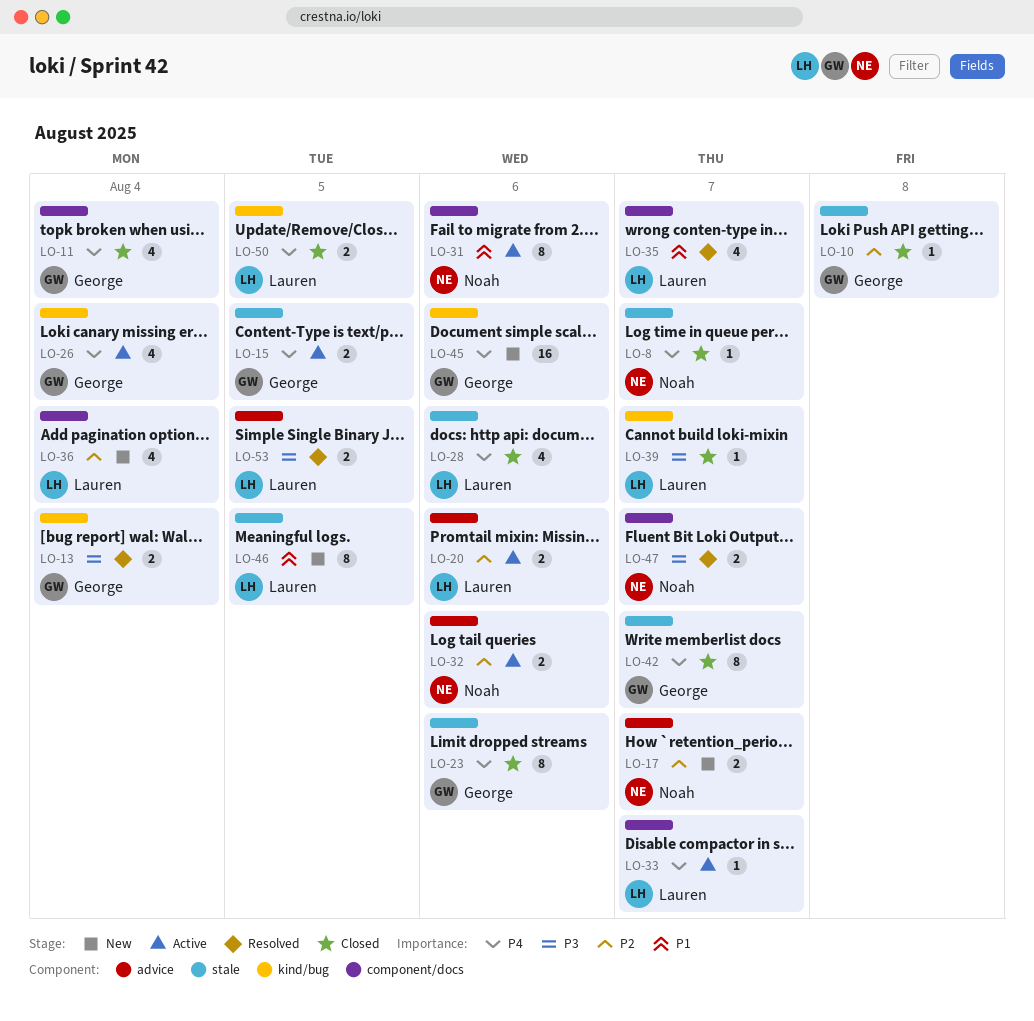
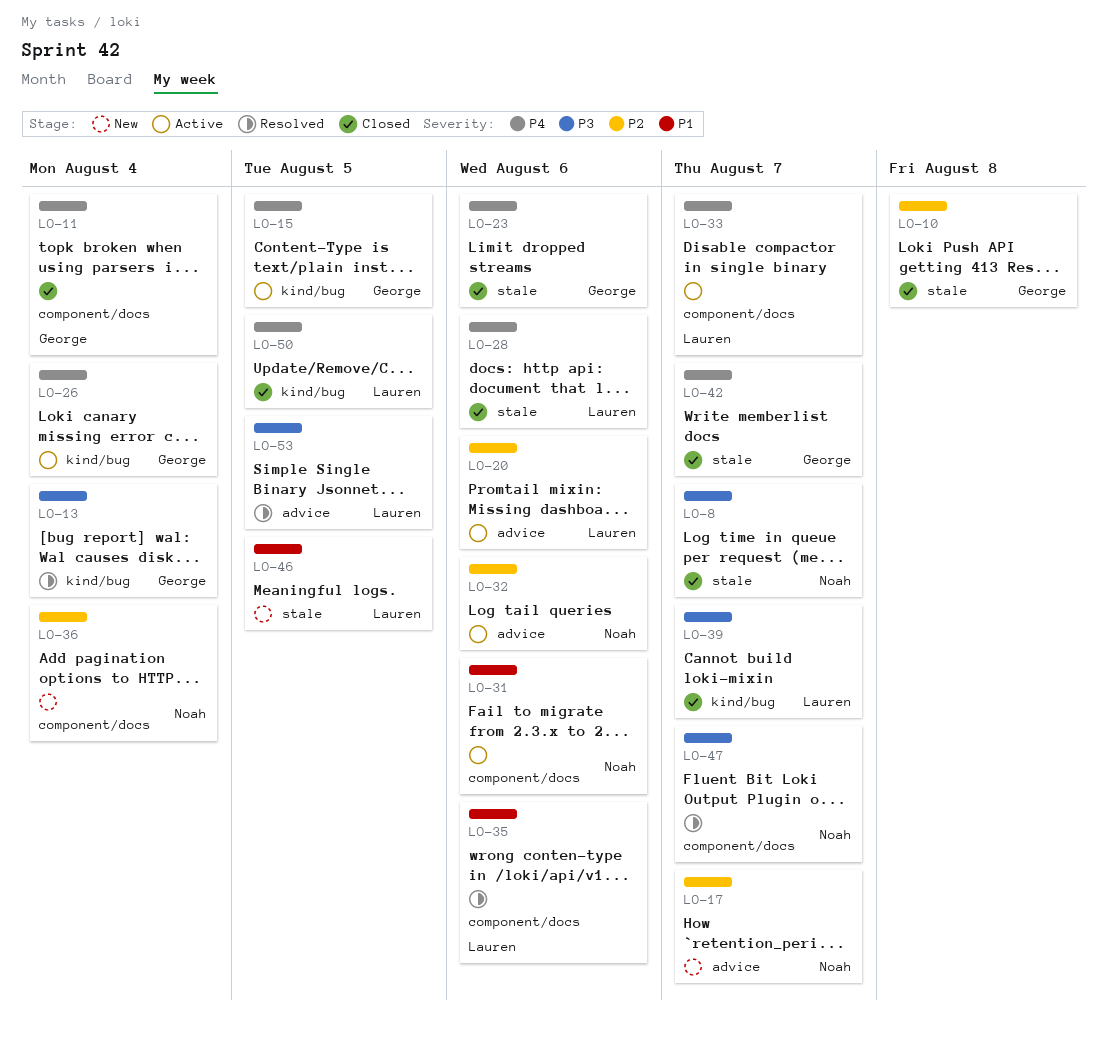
LO-8, priority: P4 -> P3
LO-15, label: stale -> kind/bug
LO-35, due: Aug 7 -> Aug 6
LO-36, owner: Lauren -> Noah
LO-45: present -> none

